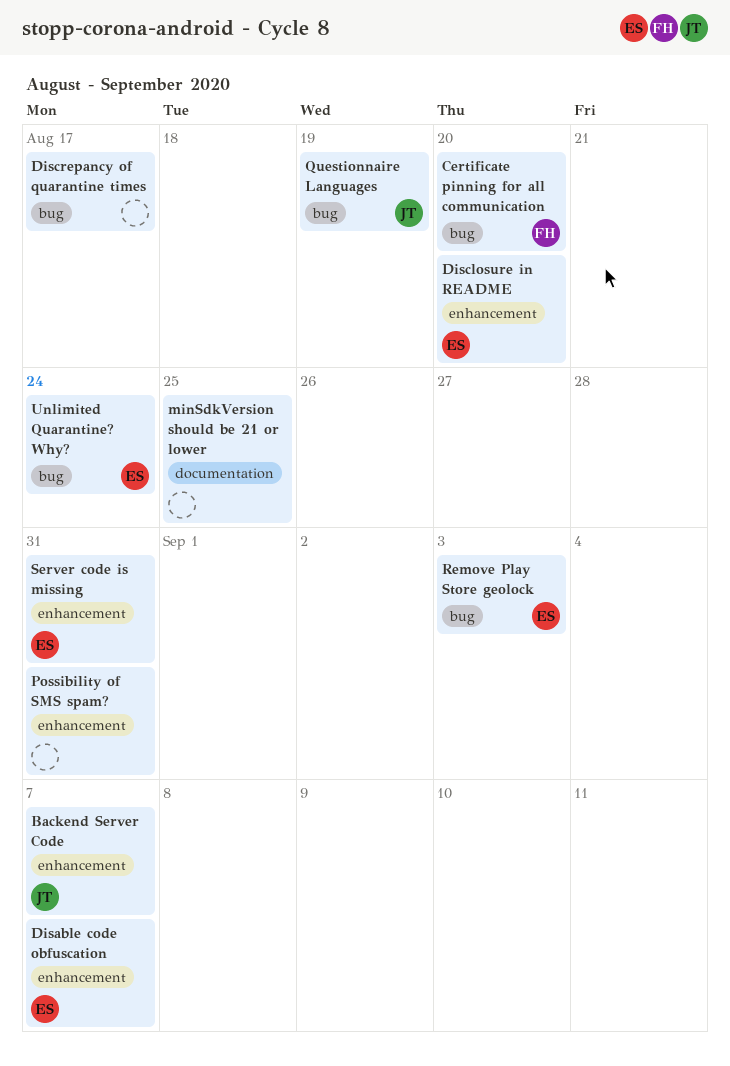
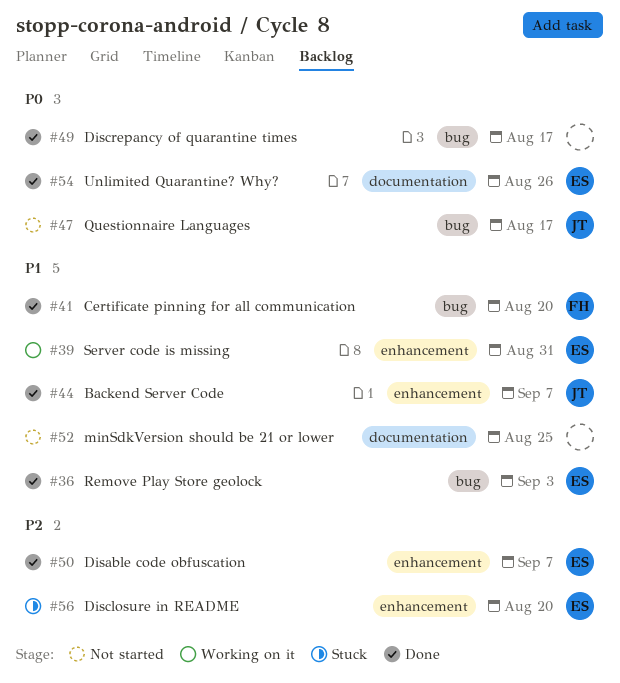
Possibility of SMS spam?: present -> none
Questionnaire Languages, due: Aug 19 -> Aug 17
Unlimited Quarantine? Why?, label: bug -> documentation
Unlimited Quarantine? Why?, due: Aug 24 -> Aug 26

